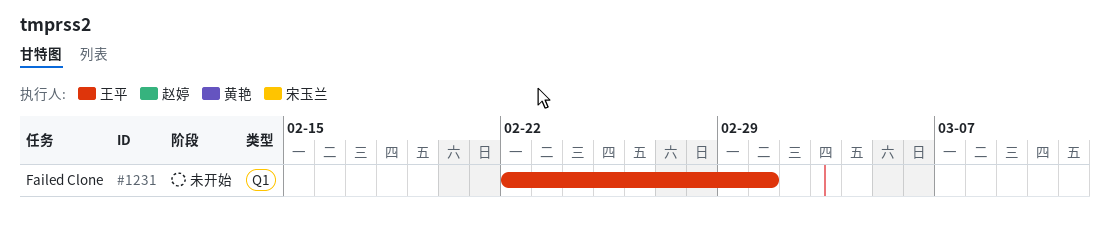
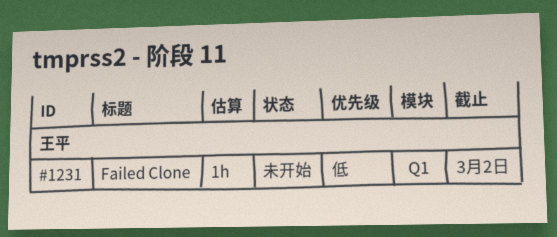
#1231, due: Mar 1 -> Mar 2

